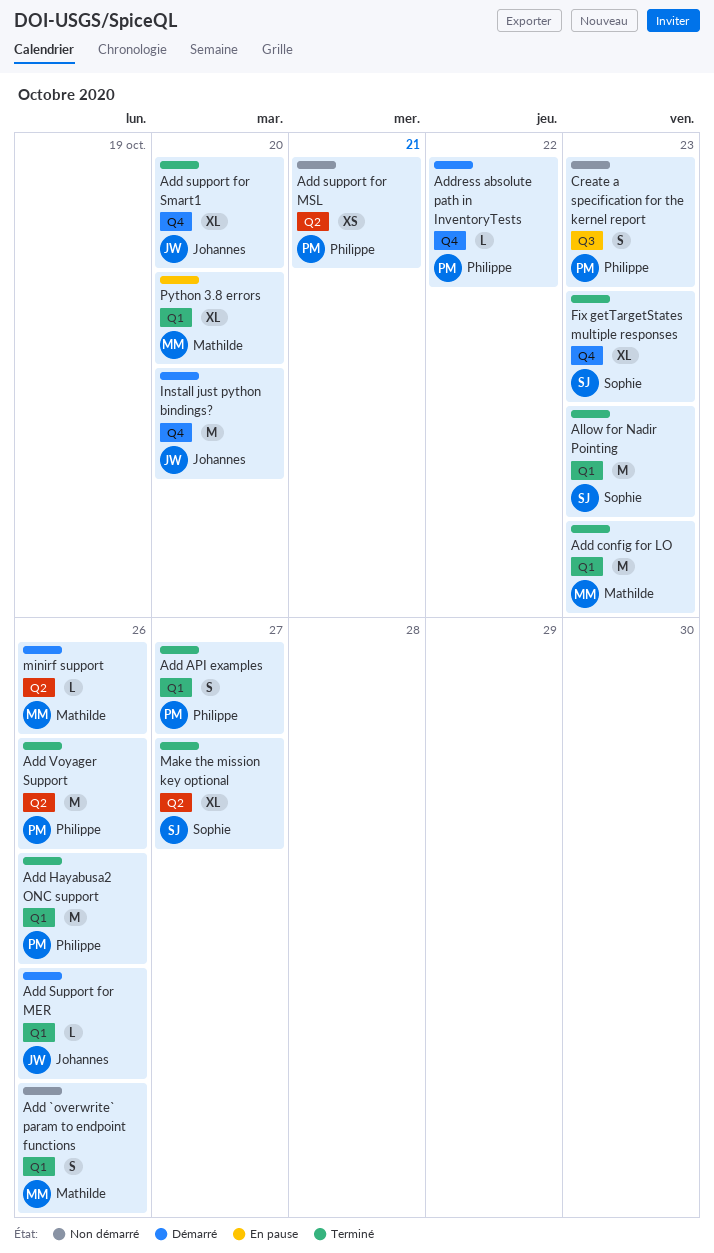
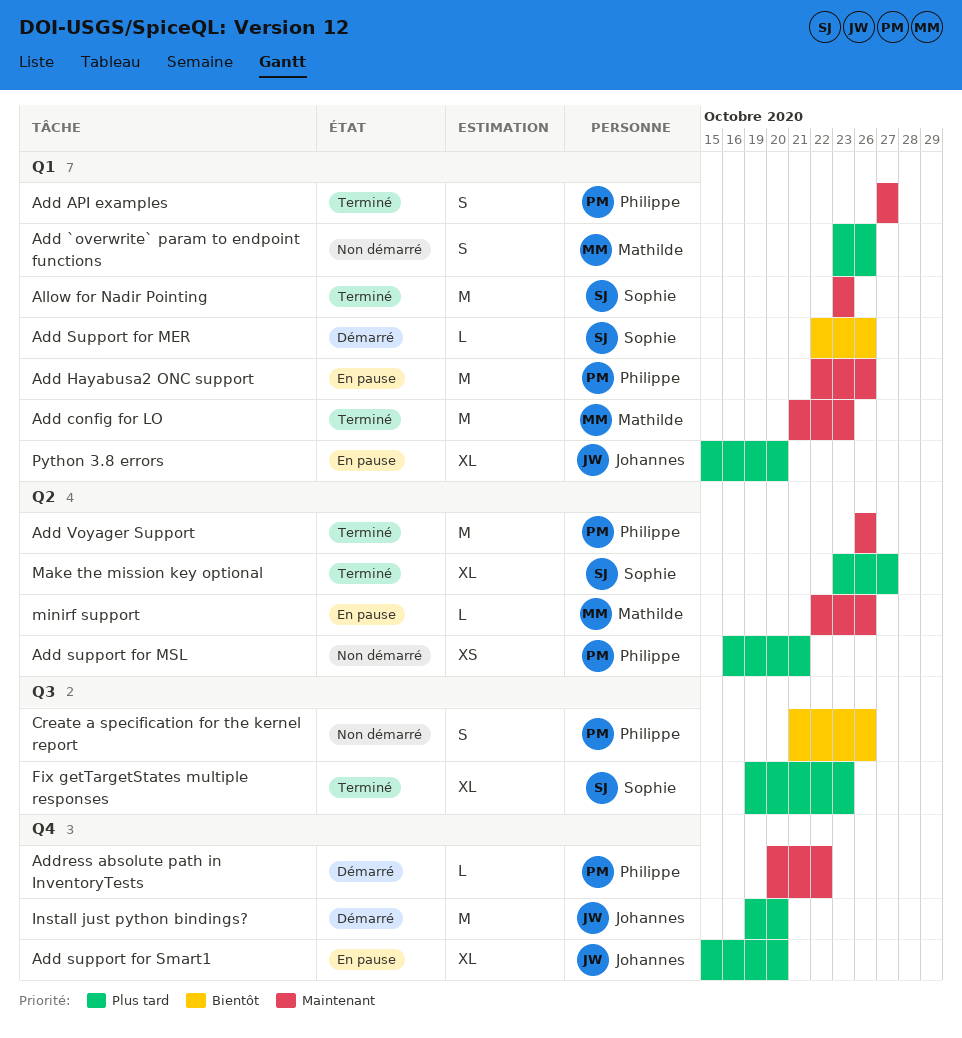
Add Hayabusa2 ONC support, status: Terminé -> En pause
Add Support for MER, owner: Johannes -> Sophie
Add support for Smart1, status: Terminé -> En pause
Create a specification for the kernel report, due: Oct 23 -> Oct 26
Fix getTargetStates multiple responses, label: Q4 -> Q3
minirf support, status: Démarré -> En pause
Python 3.8 errors, owner: Mathilde -> Johannes

